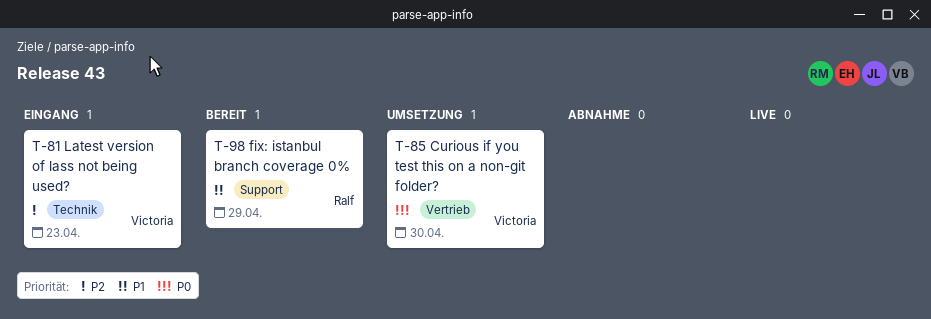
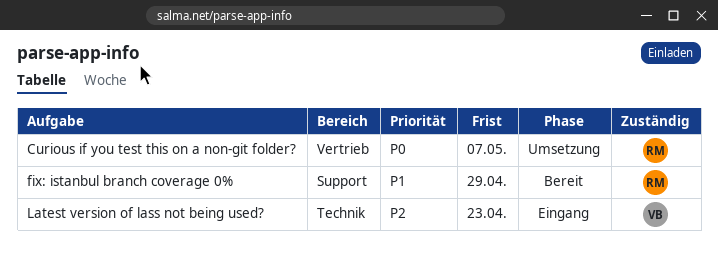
Curious if you test this on a non-git folder?, owner: Victoria -> Ralf
Curious if you test this on a non-git folder?, due: Apr 30 -> May 7

